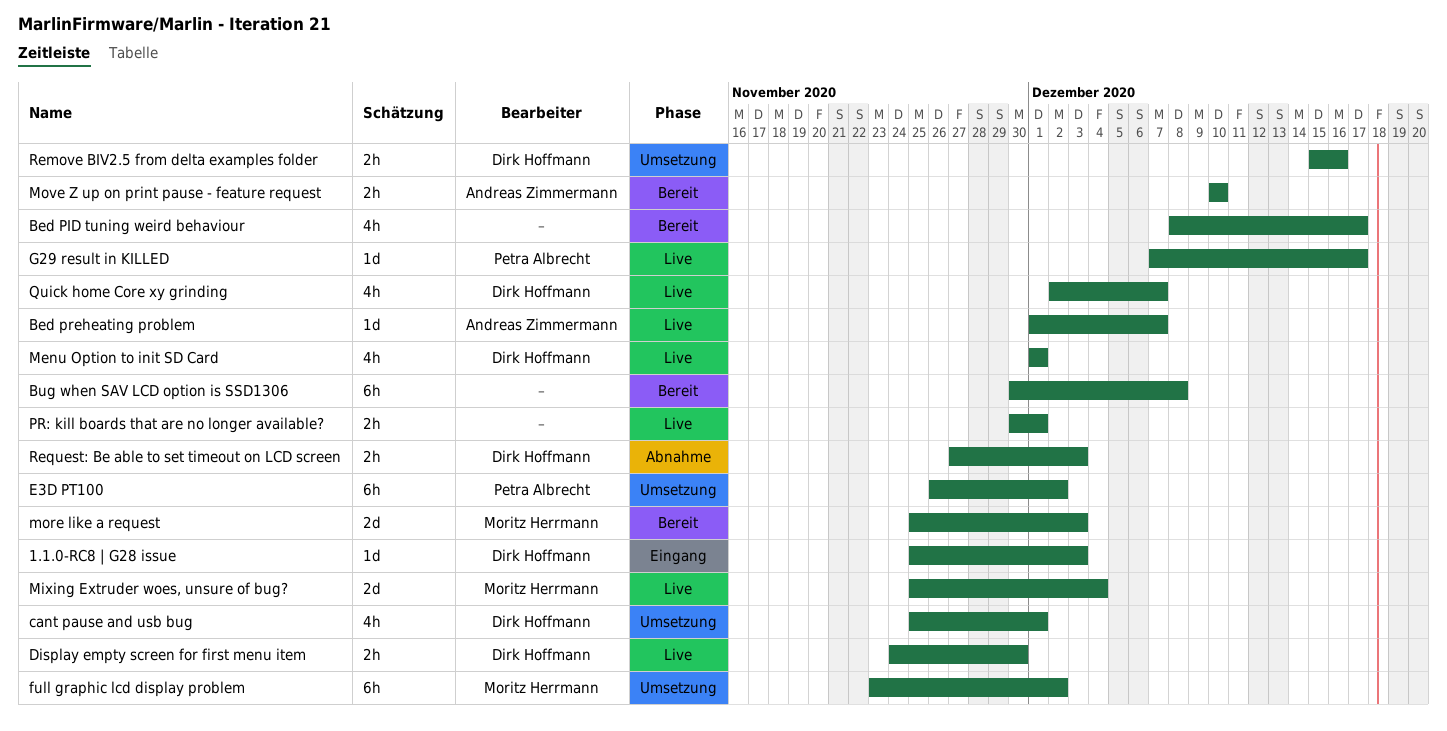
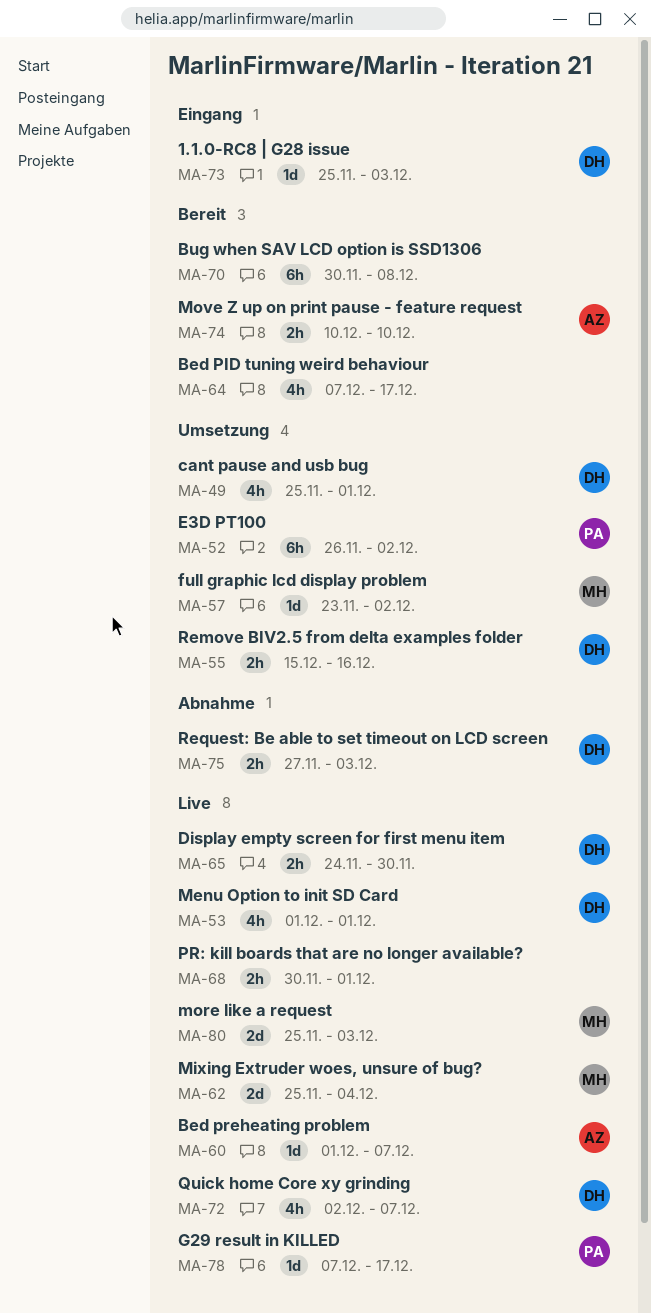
Bed PID tuning weird behaviour, start: Dec 8 -> Dec 7
full graphic lcd display problem, estimate: 6h -> 1d
more like a request, status: Bereit -> Live

